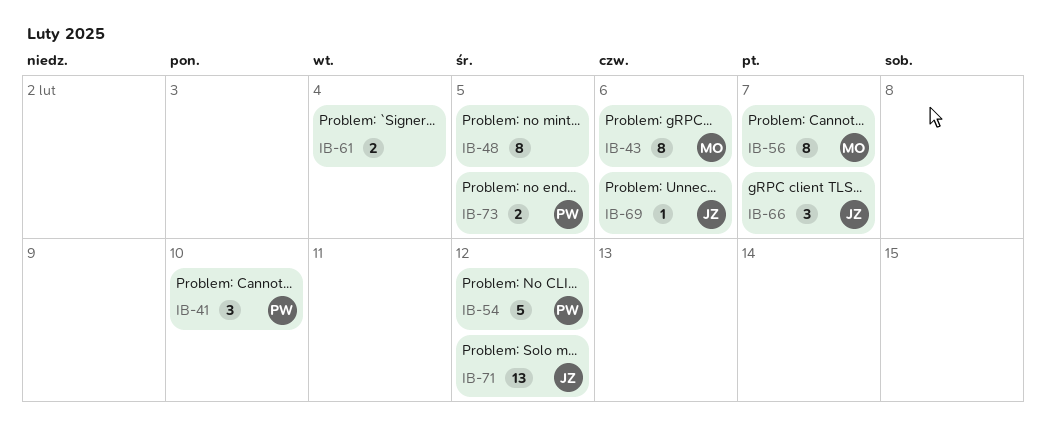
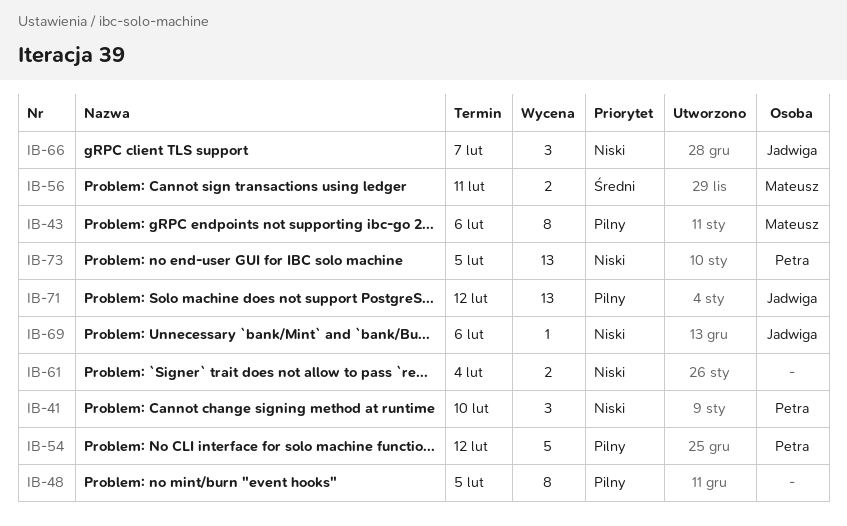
IB-56, estimate: 8 -> 2
IB-56, due: Feb 7 -> Feb 11
IB-73, estimate: 2 -> 13

